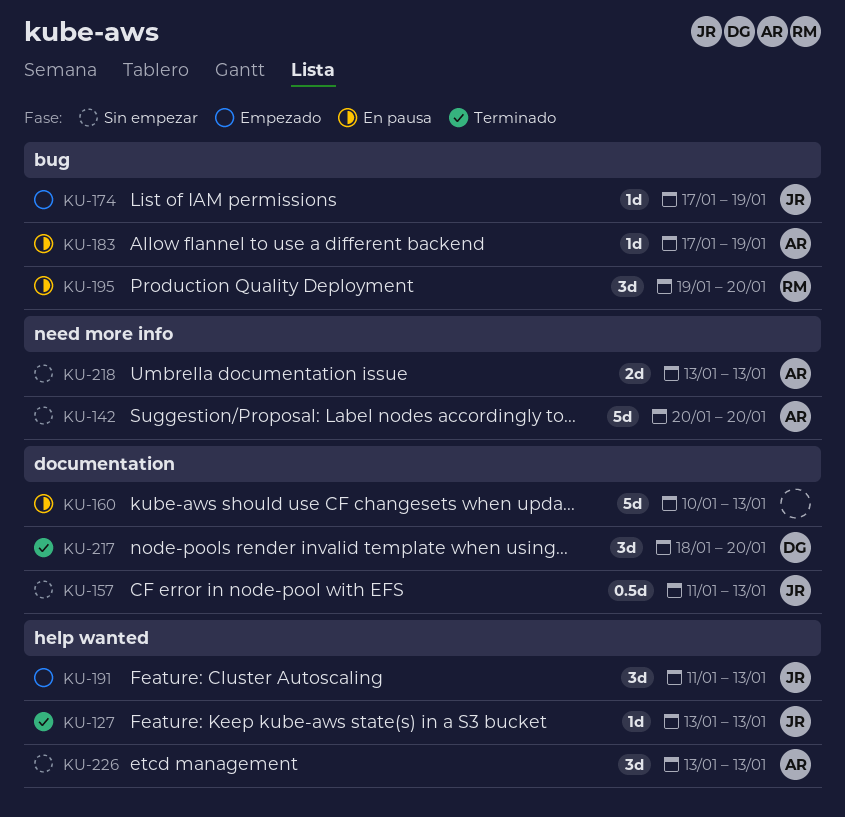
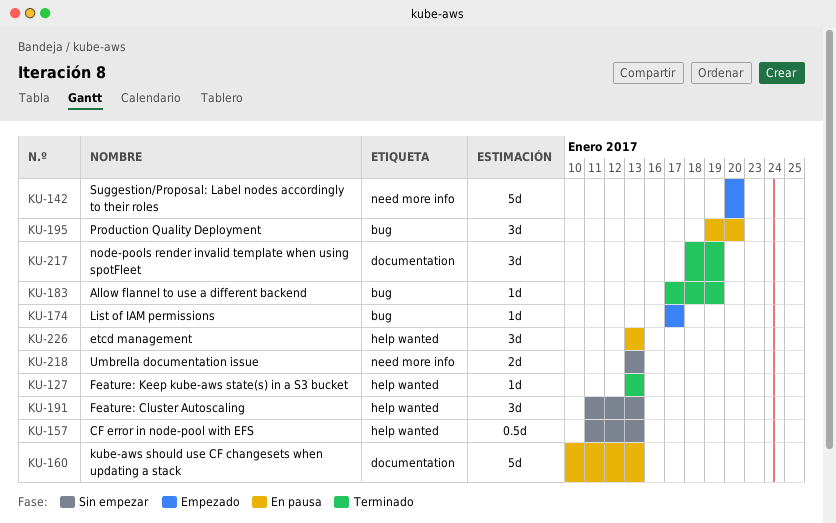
KU-142, status: Sin empezar -> Empezado
KU-157, label: documentation -> help wanted
KU-174, due: Jan 19 -> Jan 17
KU-183, status: En pausa -> Terminado
KU-191, status: Empezado -> Sin empezar
KU-217, due: Jan 20 -> Jan 19
KU-226, status: Sin empezar -> En pausa

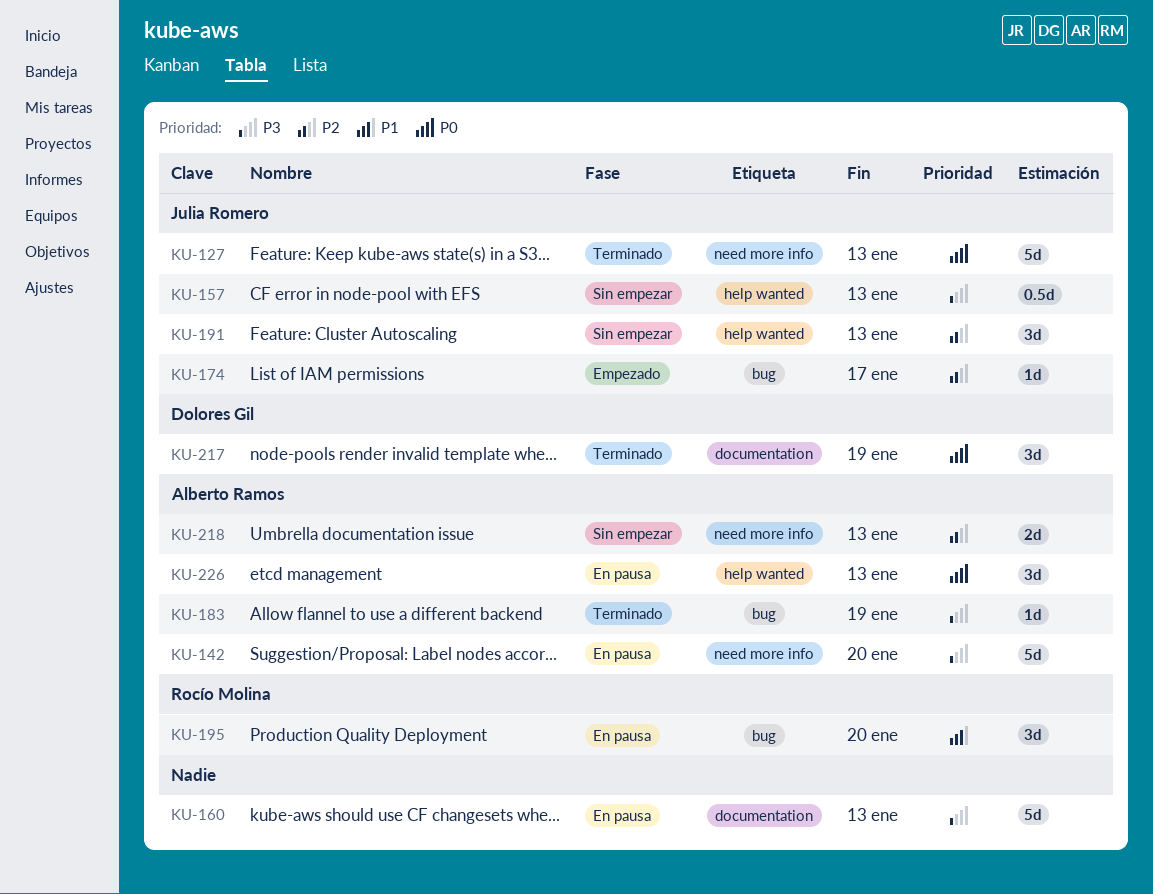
KU-127, label: help wanted -> need more info
KU-127, estimate: 1d -> 5d
KU-142, status: Empezado -> En pausa

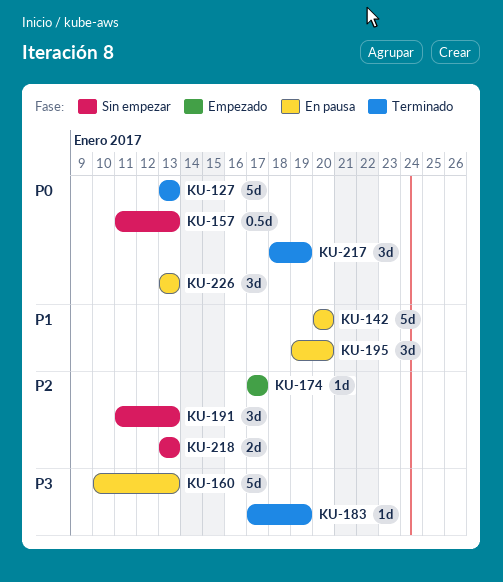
KU-142, priority: P3 -> P1
KU-157, priority: P3 -> P0

